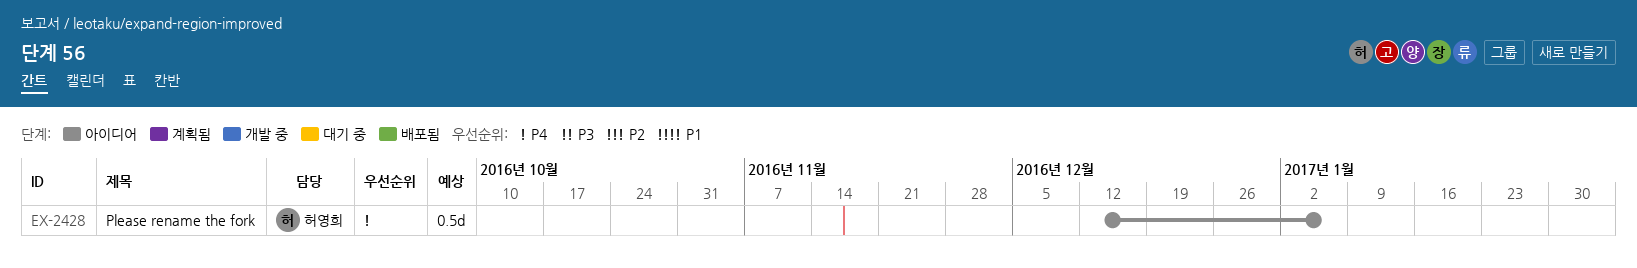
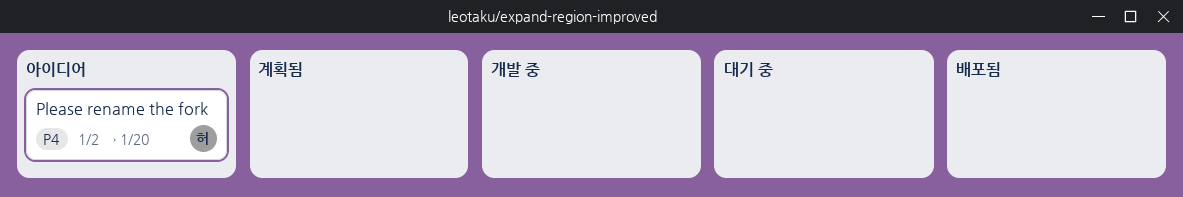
Please rename the fork, start: Dec 12 -> Jan 2
Please rename the fork, due: Jan 6 -> Jan 20

